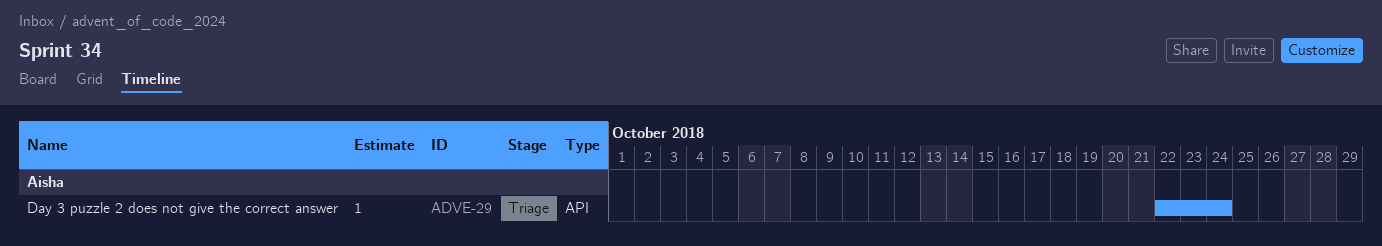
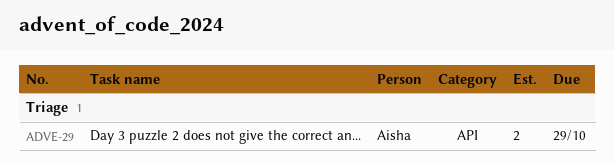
ADVE-29, estimate: 1 -> 2
ADVE-29, due: Oct 24 -> Oct 29

